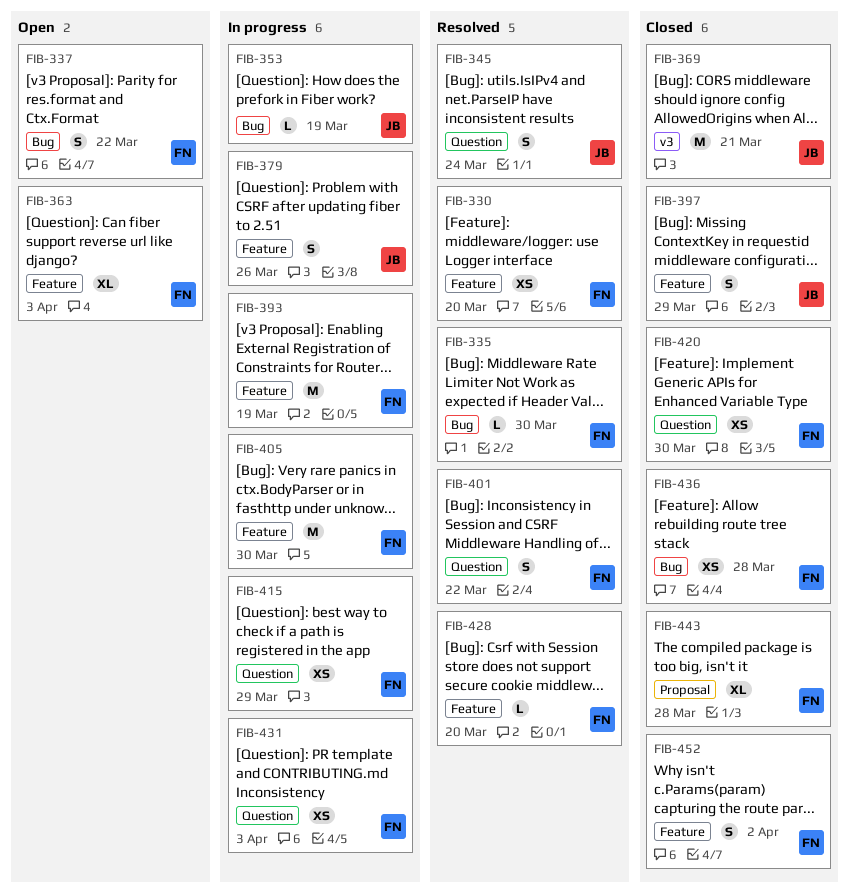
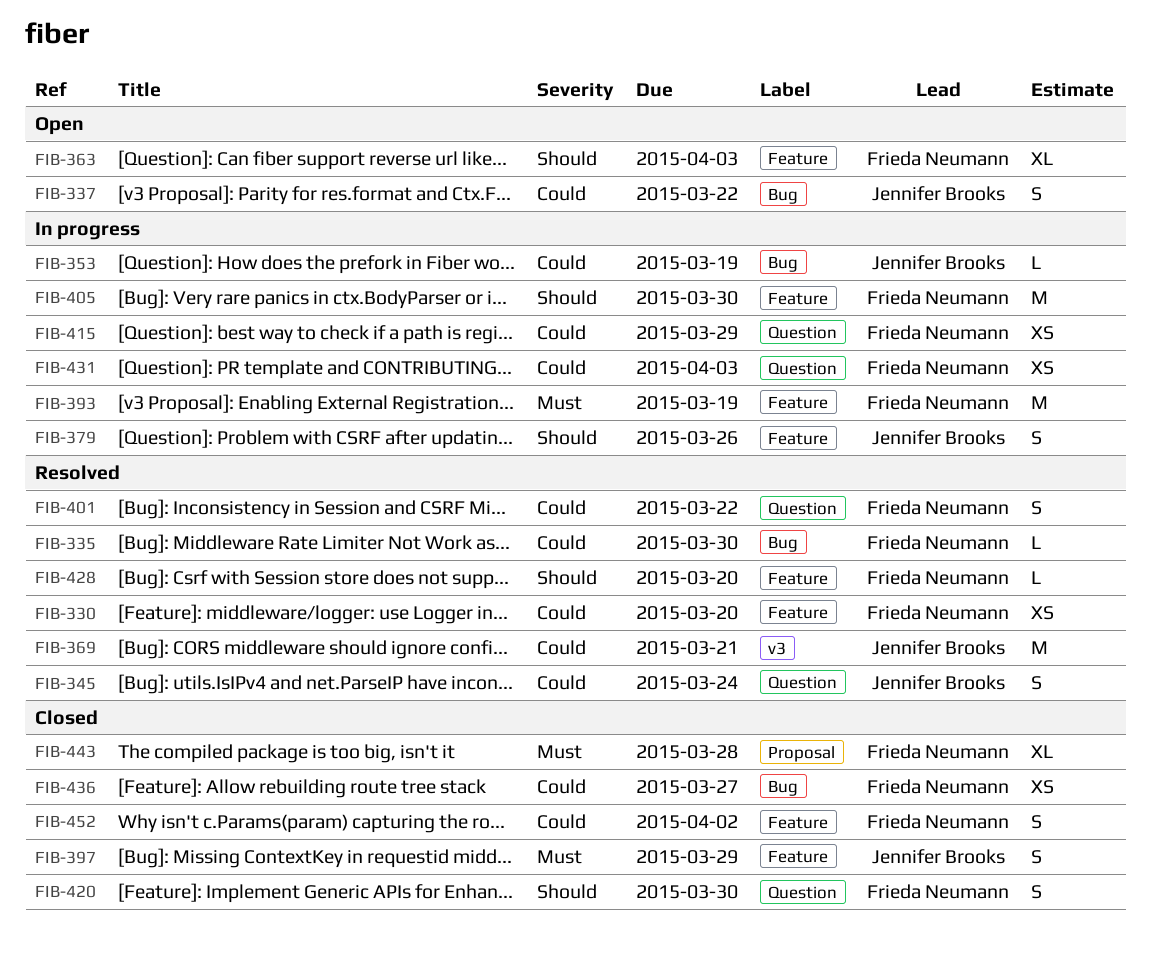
FIB-337, owner: Frieda Neumann -> Jennifer Brooks
FIB-369, status: Closed -> Resolved
FIB-420, estimate: XS -> S
FIB-436, due: Mar 28 -> Mar 27

